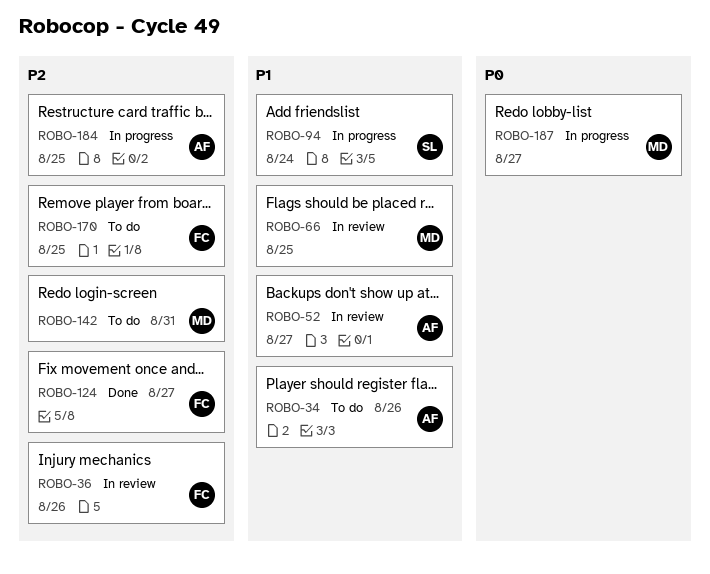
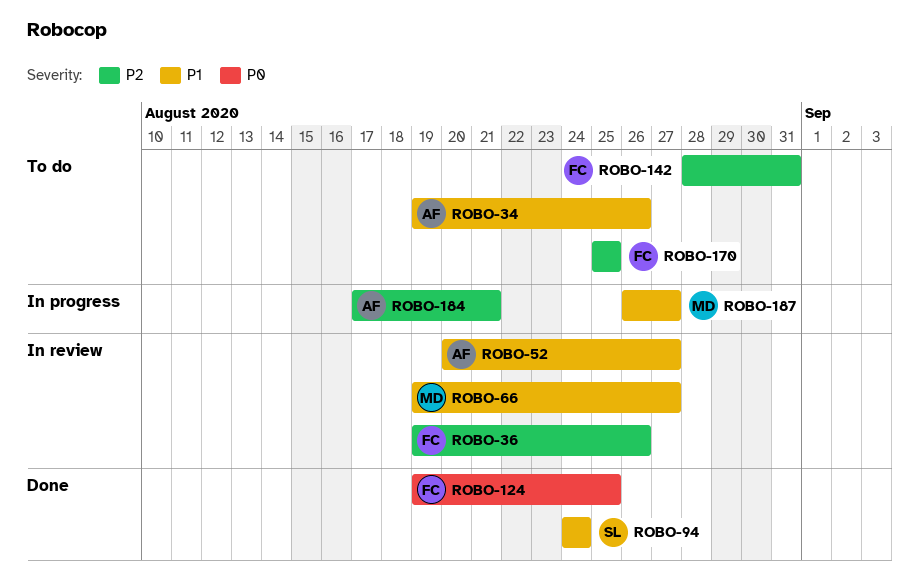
ROBO-66, due: Aug 25 -> Aug 27
ROBO-94, status: In progress -> Done
ROBO-124, priority: P2 -> P0
ROBO-124, due: Aug 27 -> Aug 25
ROBO-142, owner: MD -> FC
ROBO-184, due: Aug 25 -> Aug 21
ROBO-187, priority: P0 -> P1

